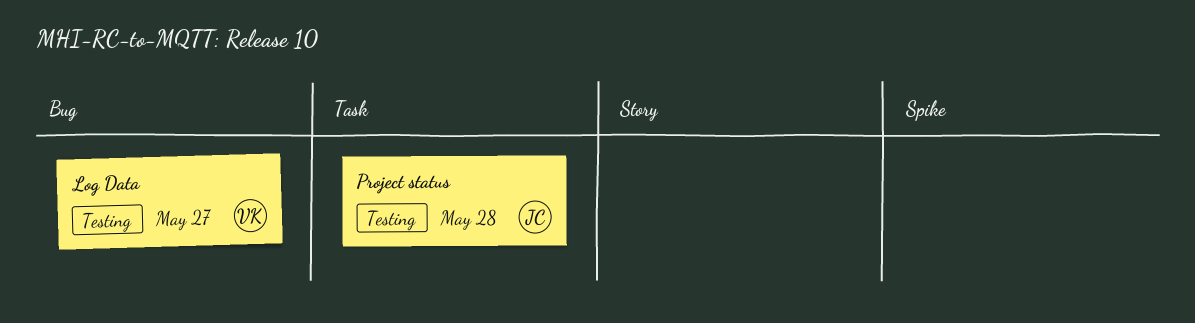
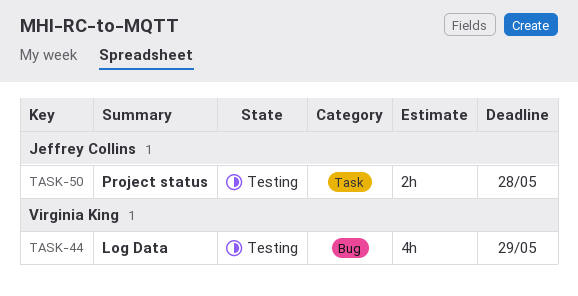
Log Data, due: May 27 -> May 29

